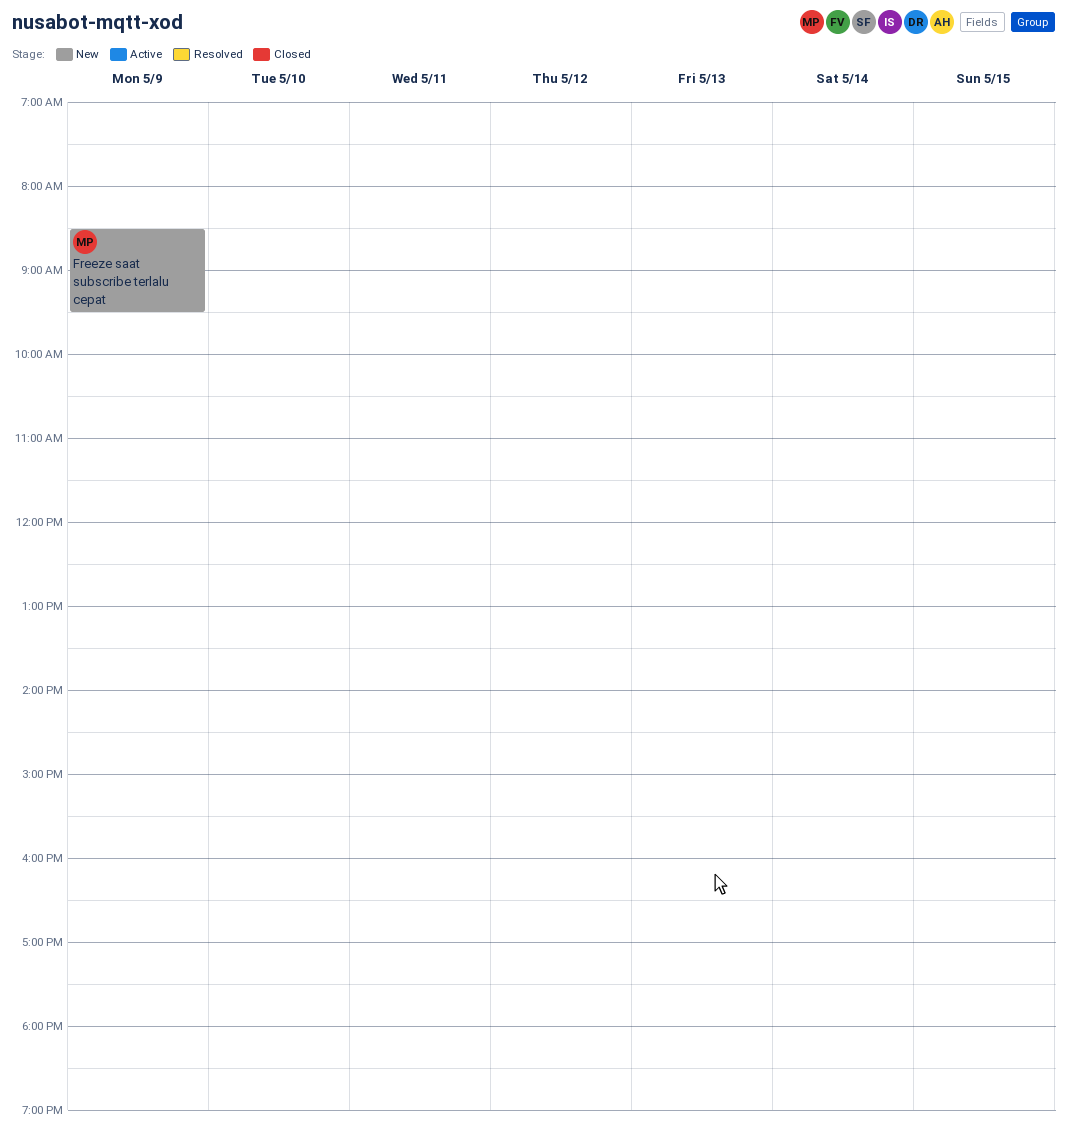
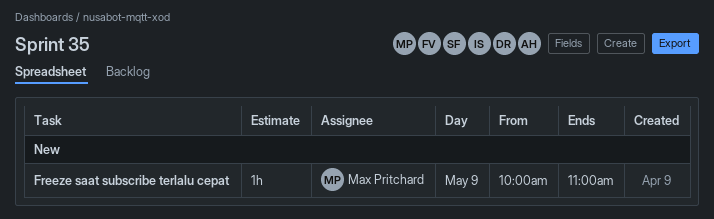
Freeze saat subscribe terlalu cepat, begins: 08:30 -> 10:00
Freeze saat subscribe terlalu cepat, ends: 09:30 -> 11:00

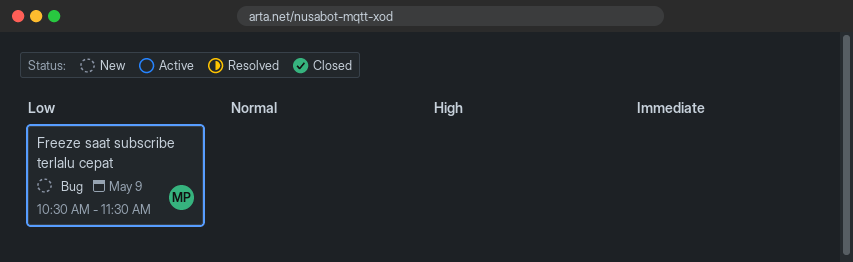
Freeze saat subscribe terlalu cepat, begins: 10:00 -> 10:30
Freeze saat subscribe terlalu cepat, ends: 11:00 -> 11:30

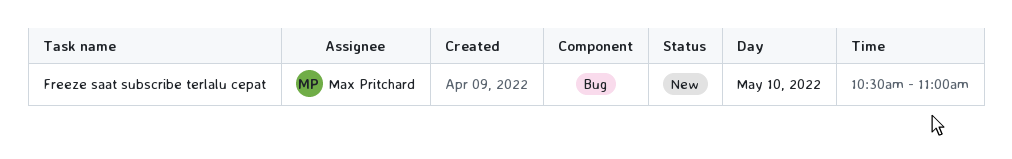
Freeze saat subscribe terlalu cepat, day: May 9 -> May 10
Freeze saat subscribe terlalu cepat, ends: 11:30 -> 11:00

